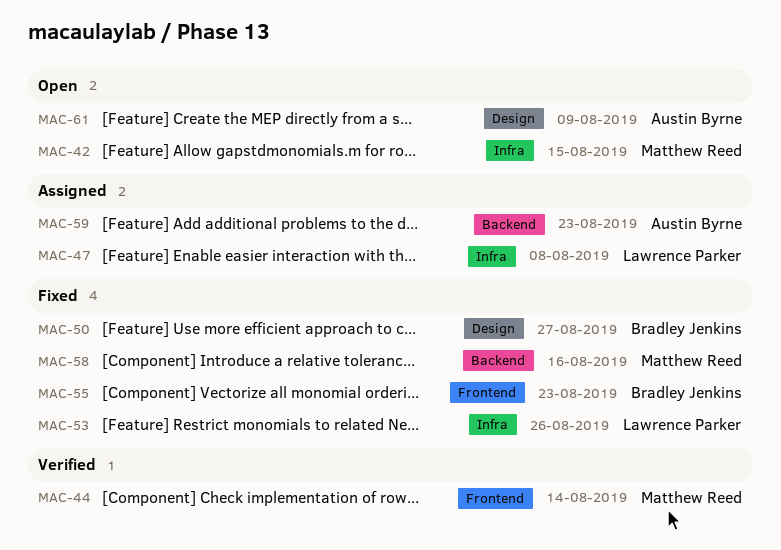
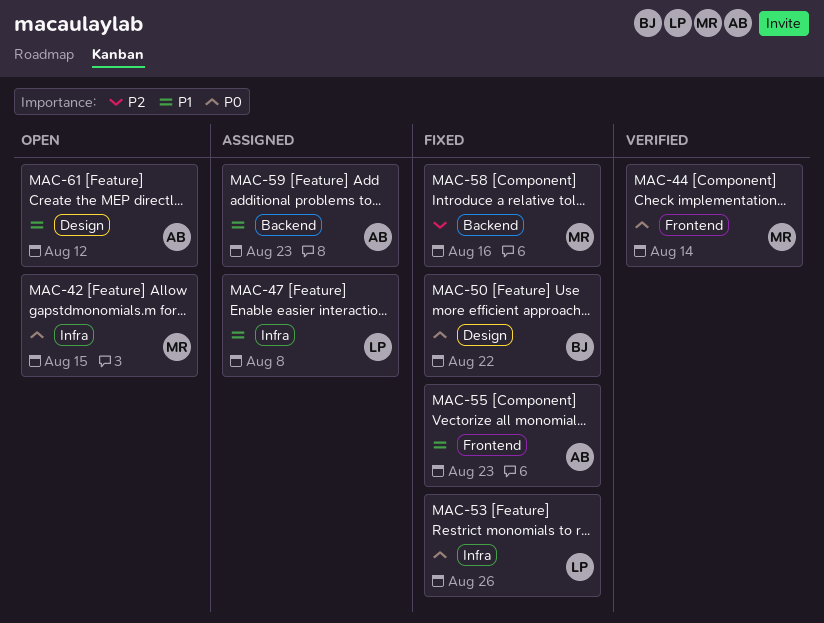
MAC-50, due: Aug 27 -> Aug 22
MAC-55, owner: Bradley Jenkins -> Austin Byrne
MAC-61, due: Aug 9 -> Aug 12

